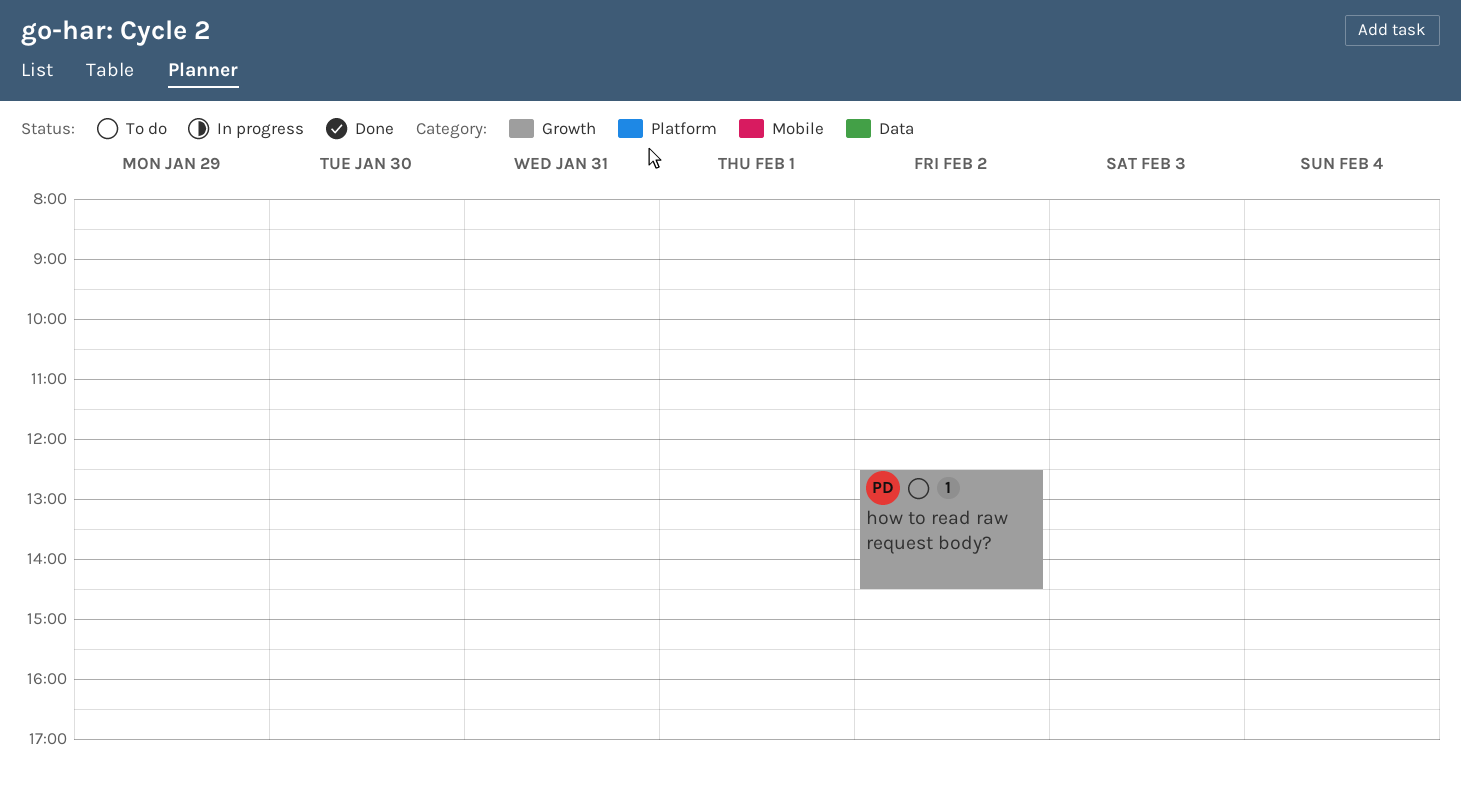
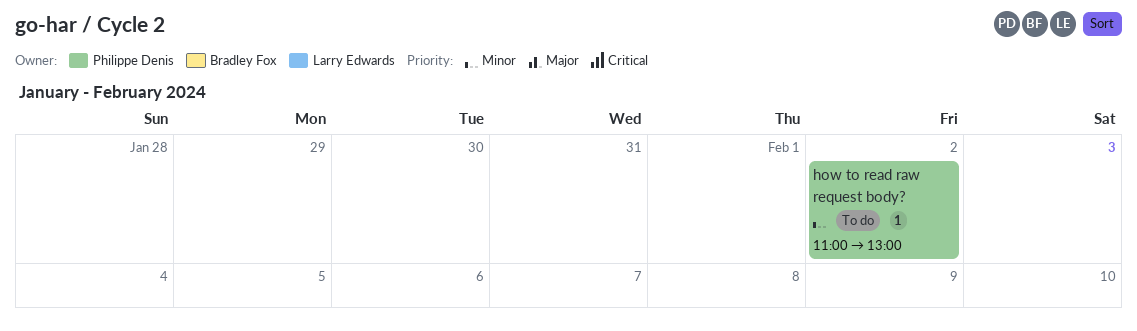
how to read raw request body?, begins: 12:30 -> 11:00
how to read raw request body?, ends: 14:30 -> 13:00

